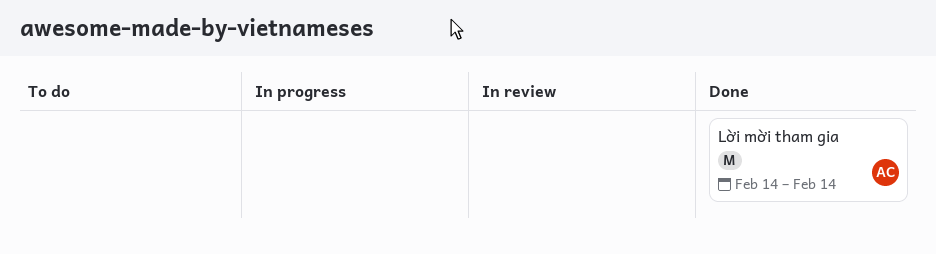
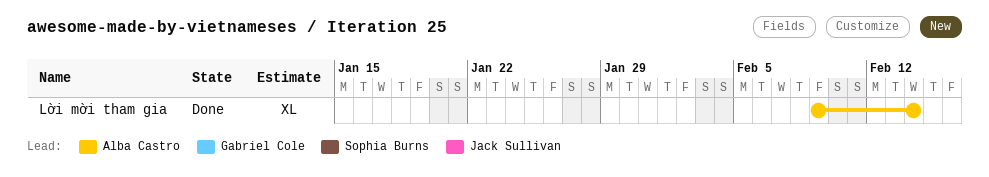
Lời mời tham gia, estimate: M -> XL
Lời mời tham gia, start: Feb 14 -> Feb 9

